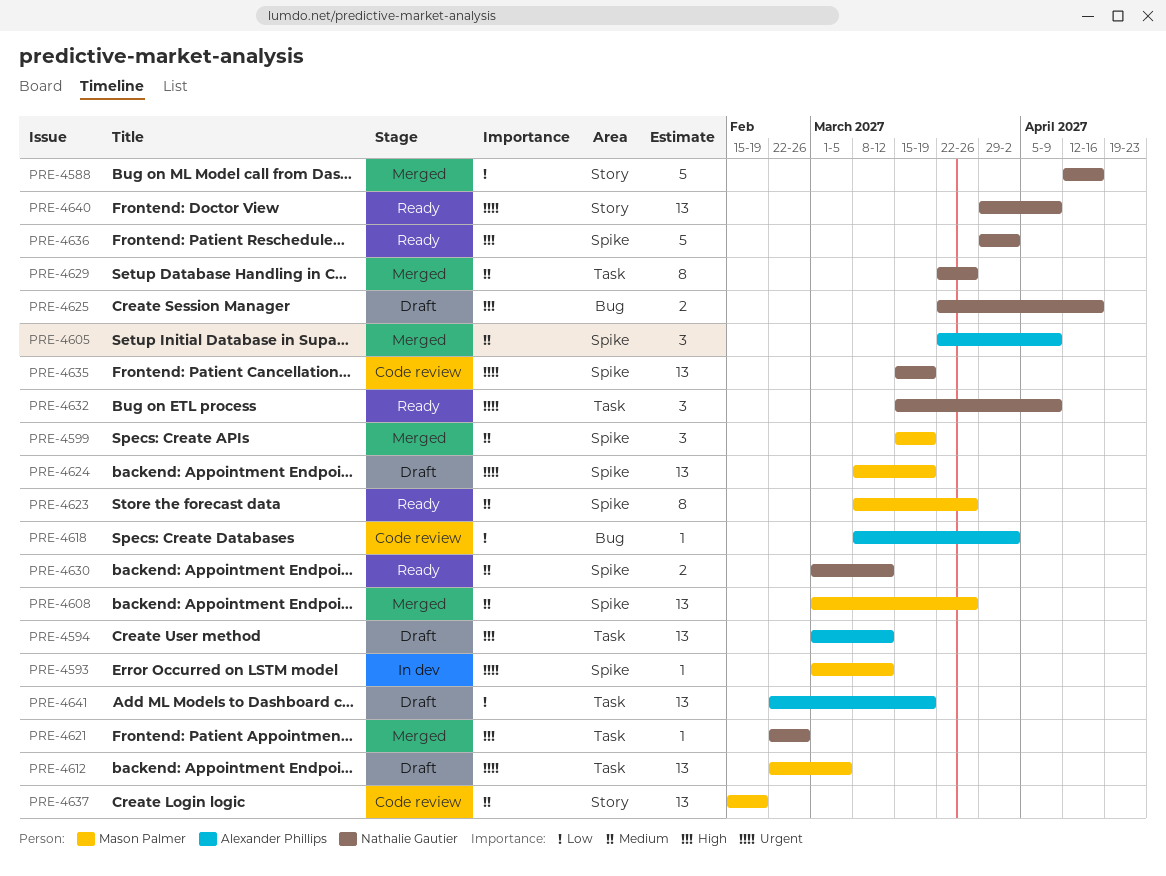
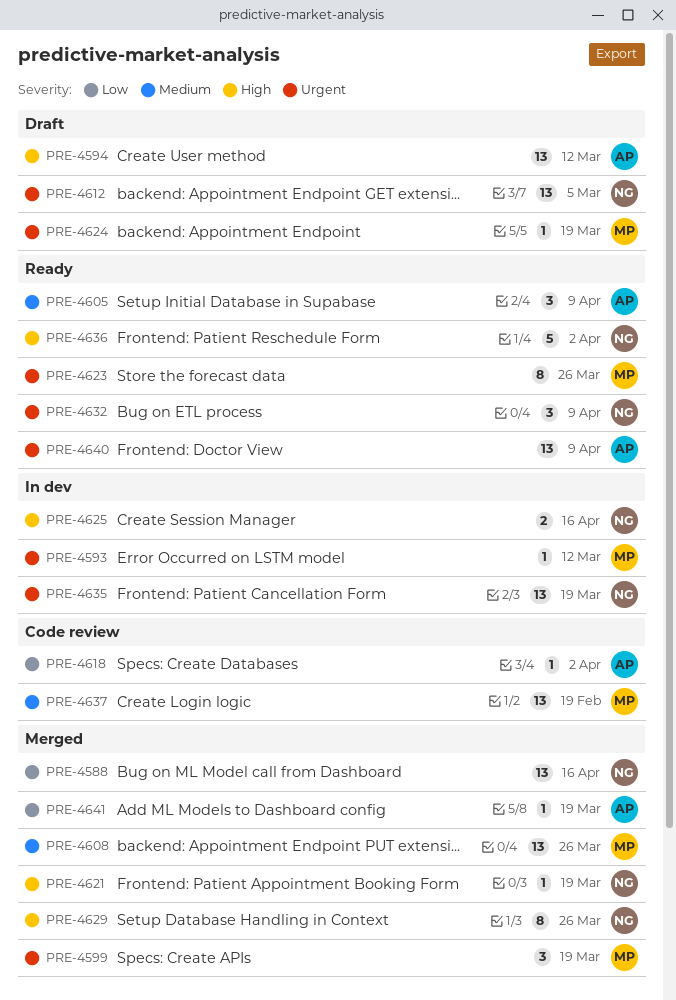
PRE-4588, estimate: 5 -> 13
PRE-4599, priority: Medium -> Urgent
PRE-4605, status: Merged -> Ready
PRE-4612, owner: Mason Palmer -> Nathalie Gautier
PRE-4621, due: Feb 26 -> Mar 19
PRE-4623, priority: Medium -> Urgent
PRE-4624, estimate: 13 -> 1
PRE-4625, status: Draft -> In dev
PRE-4629, priority: Medium -> High
PRE-4630: present -> none
PRE-4635, status: Code review -> In dev
PRE-4640, owner: Nathalie Gautier -> Alexander Phillips
PRE-4641, status: Draft -> Merged
PRE-4641, estimate: 13 -> 1

